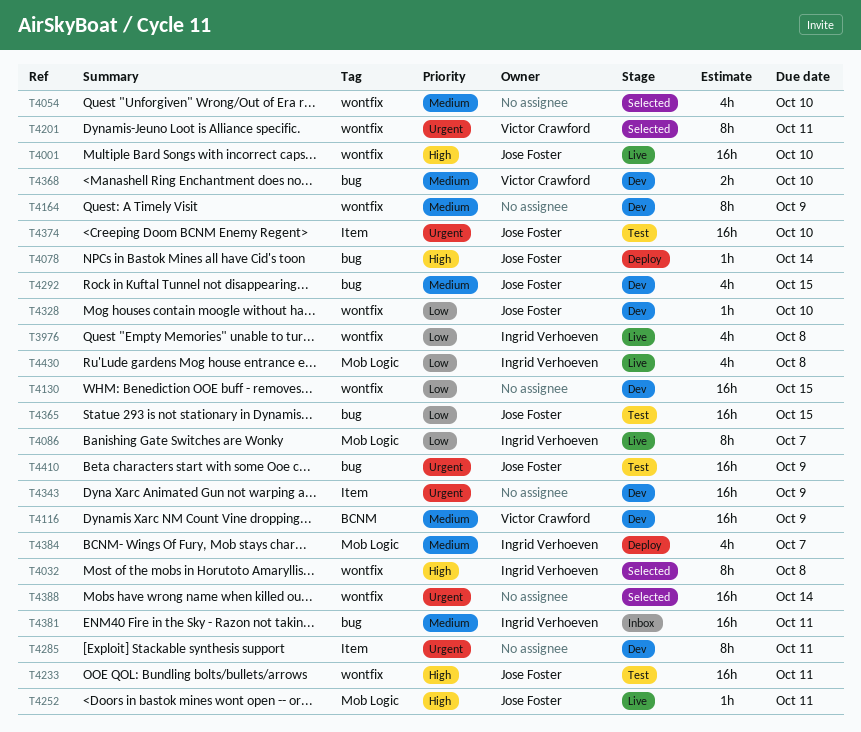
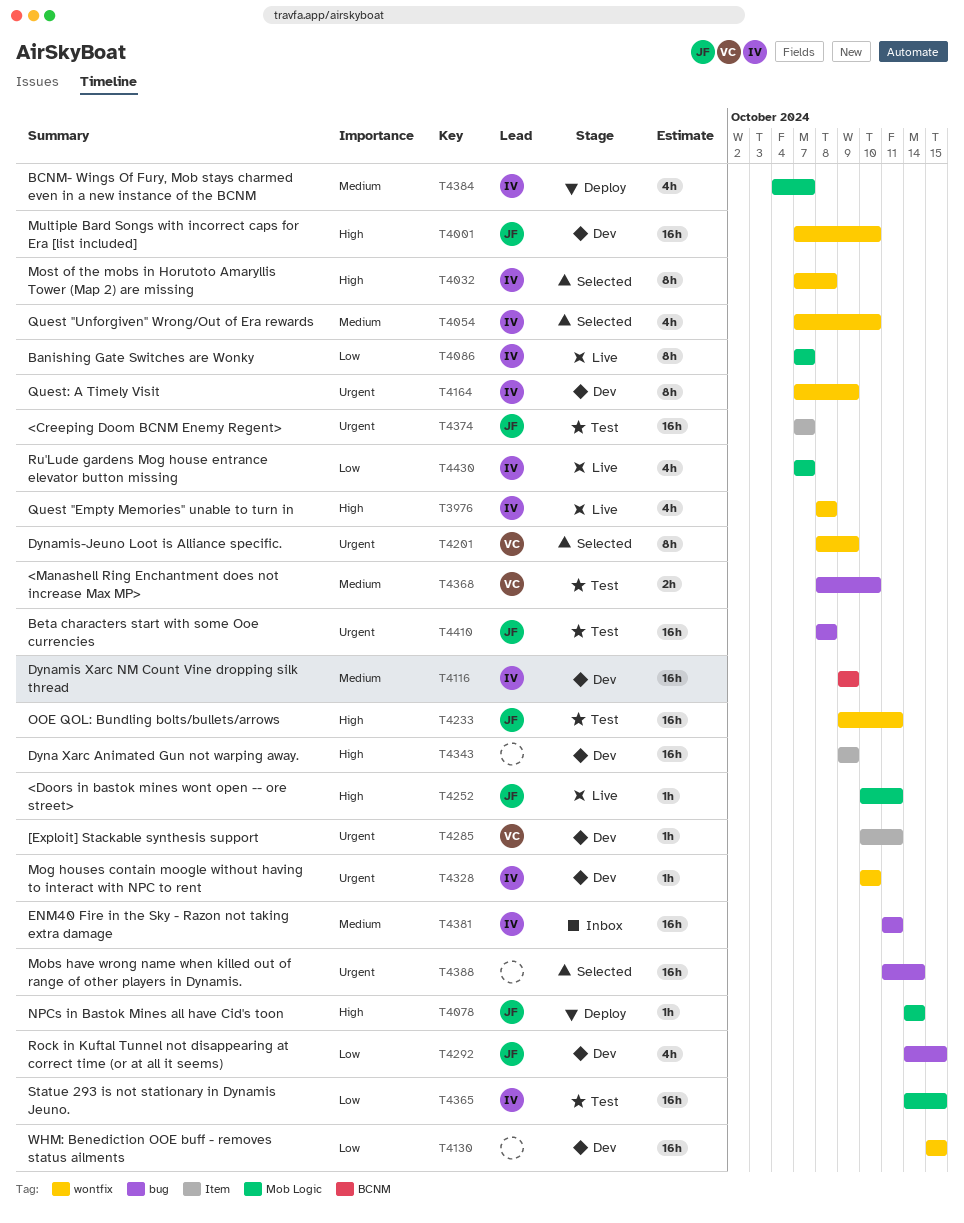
T3976, priority: Low -> High
T4001, status: Live -> Dev
T4054, owner: none -> Ingrid Verhoeven
T4078, label: bug -> Mob Logic
T4116, owner: Victor Crawford -> Ingrid Verhoeven
T4164, owner: none -> Ingrid Verhoeven
T4164, priority: Medium -> Urgent
T4201, due: Oct 11 -> Oct 9
T4285, owner: none -> Victor Crawford
T4285, estimate: 8h -> 1h
T4292, priority: Medium -> Low
T4328, owner: Jose Foster -> Ingrid Verhoeven
T4328, priority: Low -> Urgent
T4343, priority: Urgent -> High
T4365, owner: Jose Foster -> Ingrid Verhoeven
T4365, label: bug -> Mob Logic
T4368, status: Dev -> Test
T4374, due: Oct 10 -> Oct 7
T4388, label: wontfix -> bug
T4410, due: Oct 9 -> Oct 8
T4430, due: Oct 8 -> Oct 7

